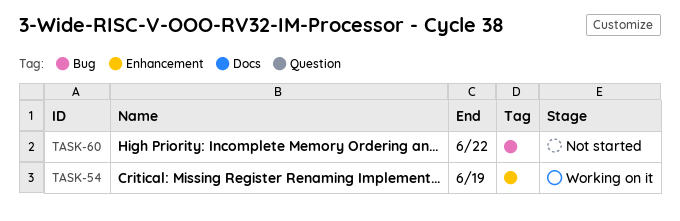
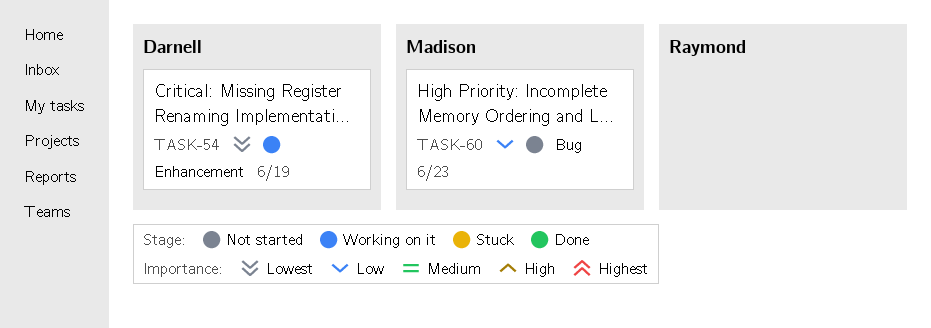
TASK-60, due: Jun 22 -> Jun 23

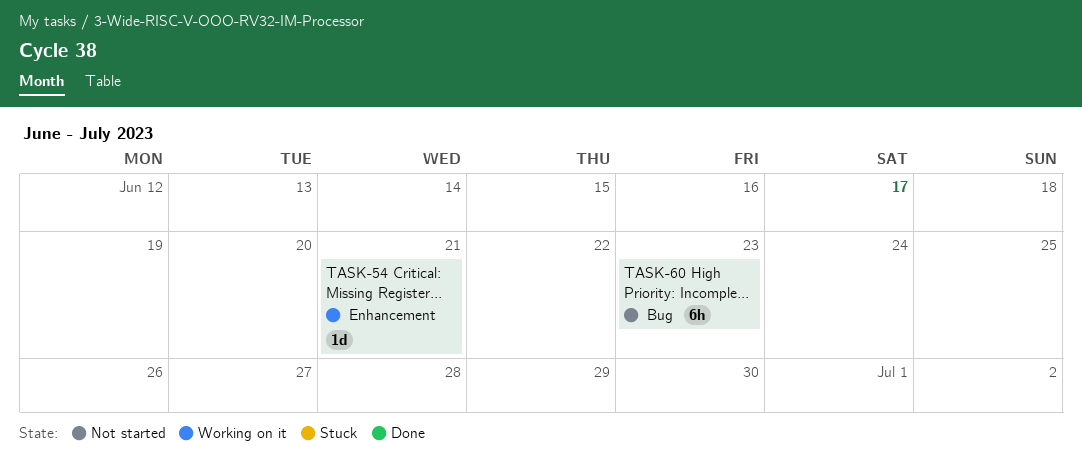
TASK-54, due: Jun 19 -> Jun 21

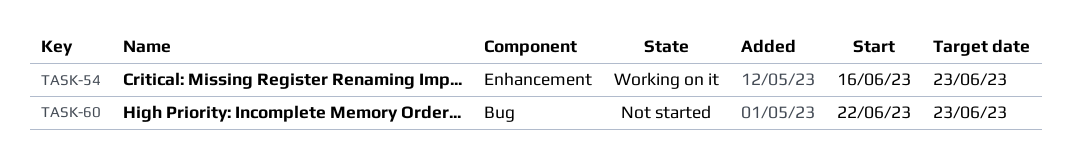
TASK-54, due: Jun 21 -> Jun 23

